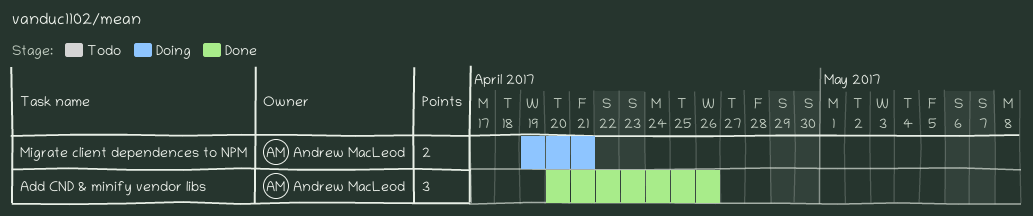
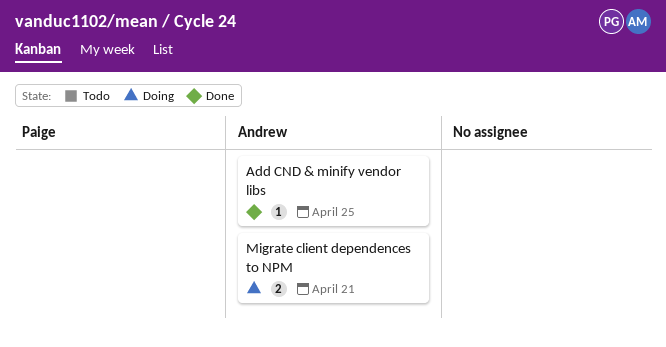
Add CND & minify vendor libs, estimate: 3 -> 1
Add CND & minify vendor libs, due: Apr 26 -> Apr 25

